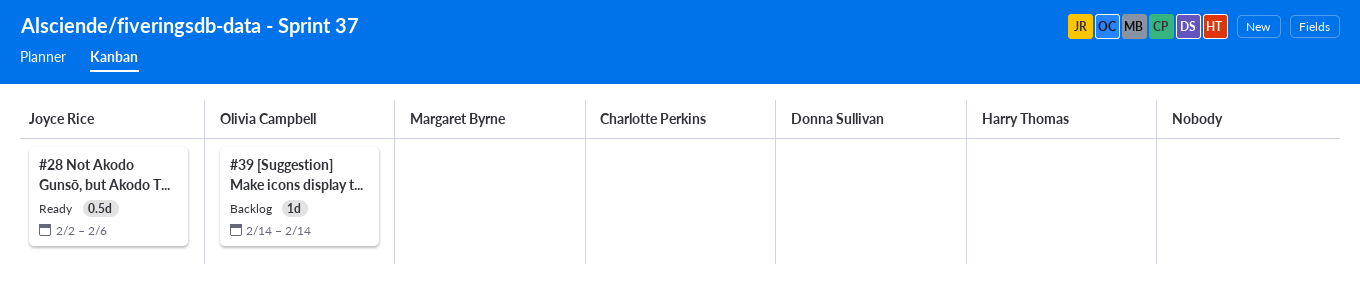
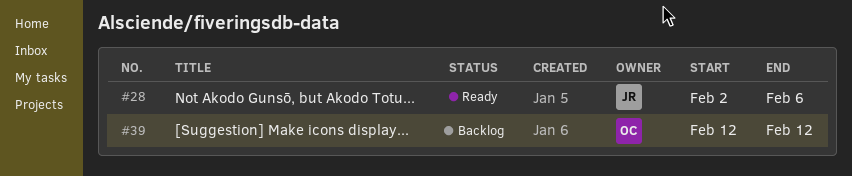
#39, start: Feb 14 -> Feb 12
#39, due: Feb 14 -> Feb 12

